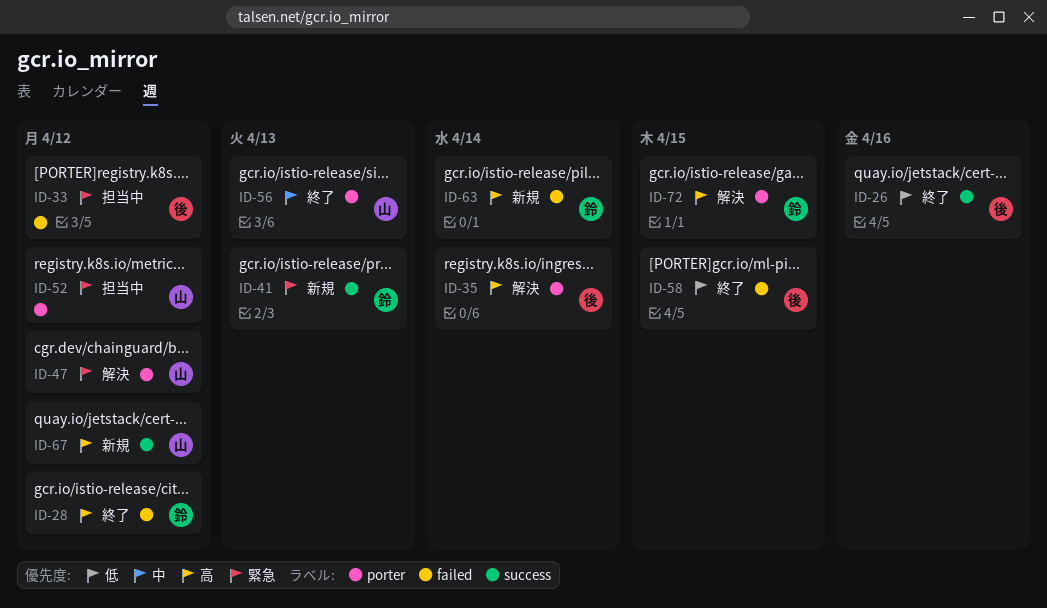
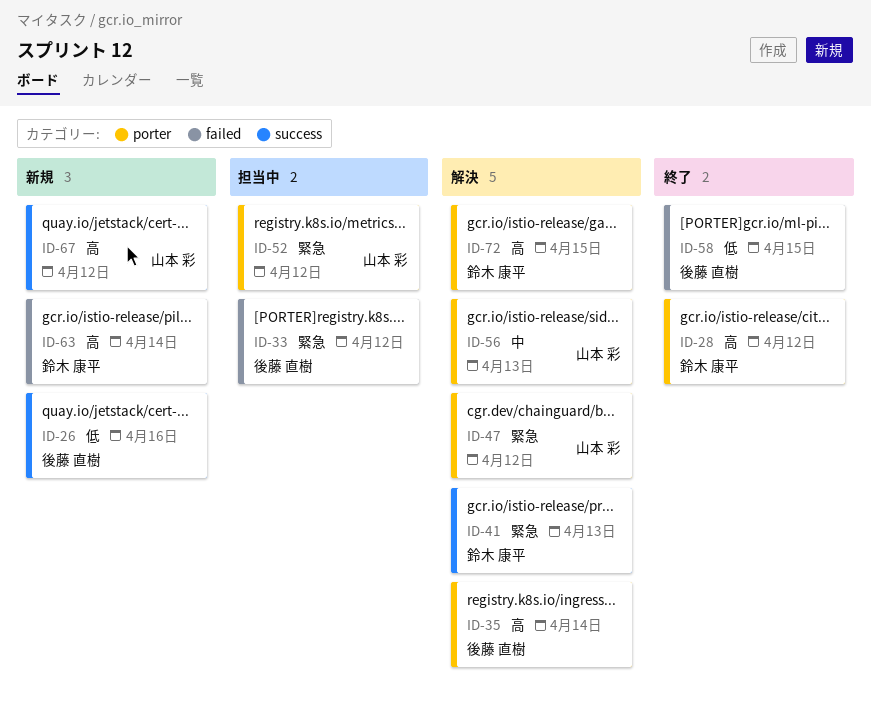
ID-26, status: 終了 -> 新規
ID-28, label: failed -> porter
ID-41, status: 新規 -> 解決
ID-56, status: 終了 -> 解決

